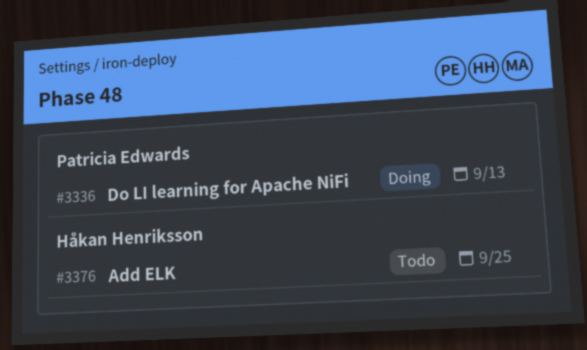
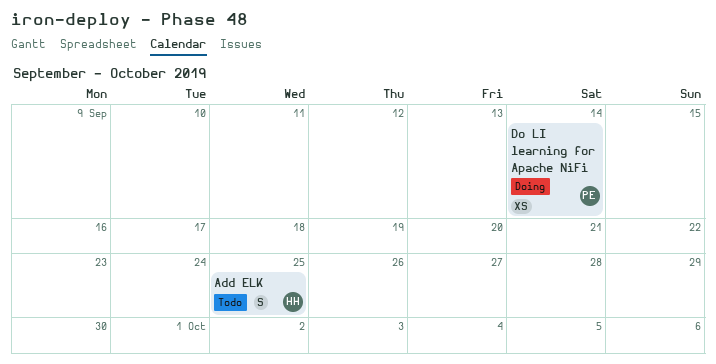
Do LI learning for Apache NiFi, due: Sep 13 -> Sep 14

